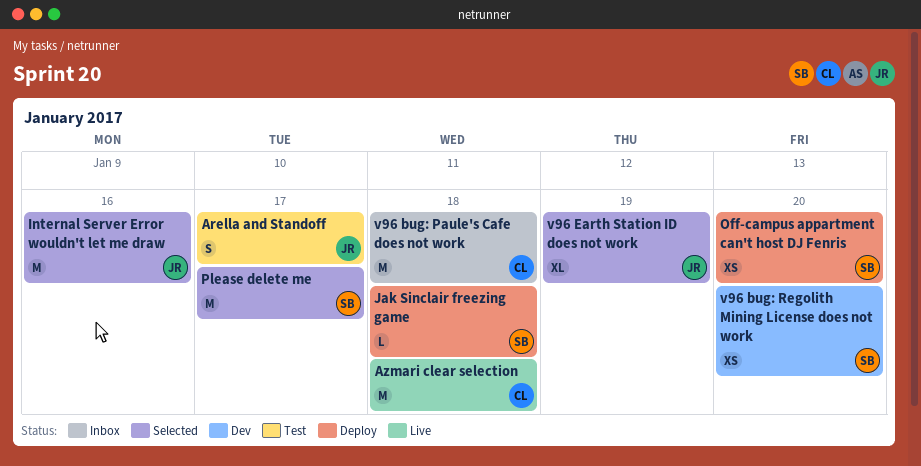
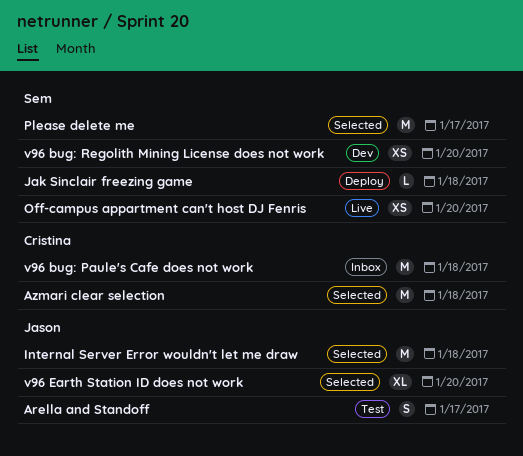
Azmari clear selection, status: Live -> Selected
Internal Server Error wouldn't let me draw, due: Jan 16 -> Jan 18
Off-campus appartment can't host DJ Fenris, status: Deploy -> Live
v96 Earth Station ID does not work, due: Jan 19 -> Jan 20

